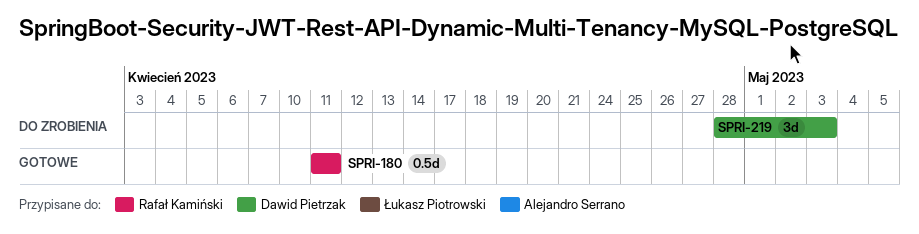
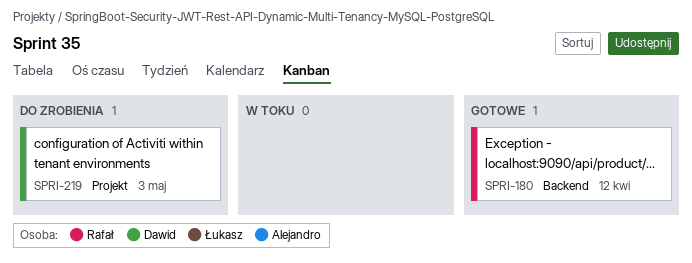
SPRI-180, due: Apr 11 -> Apr 12

